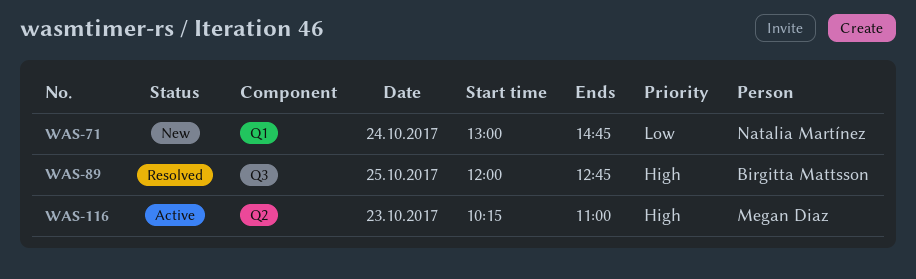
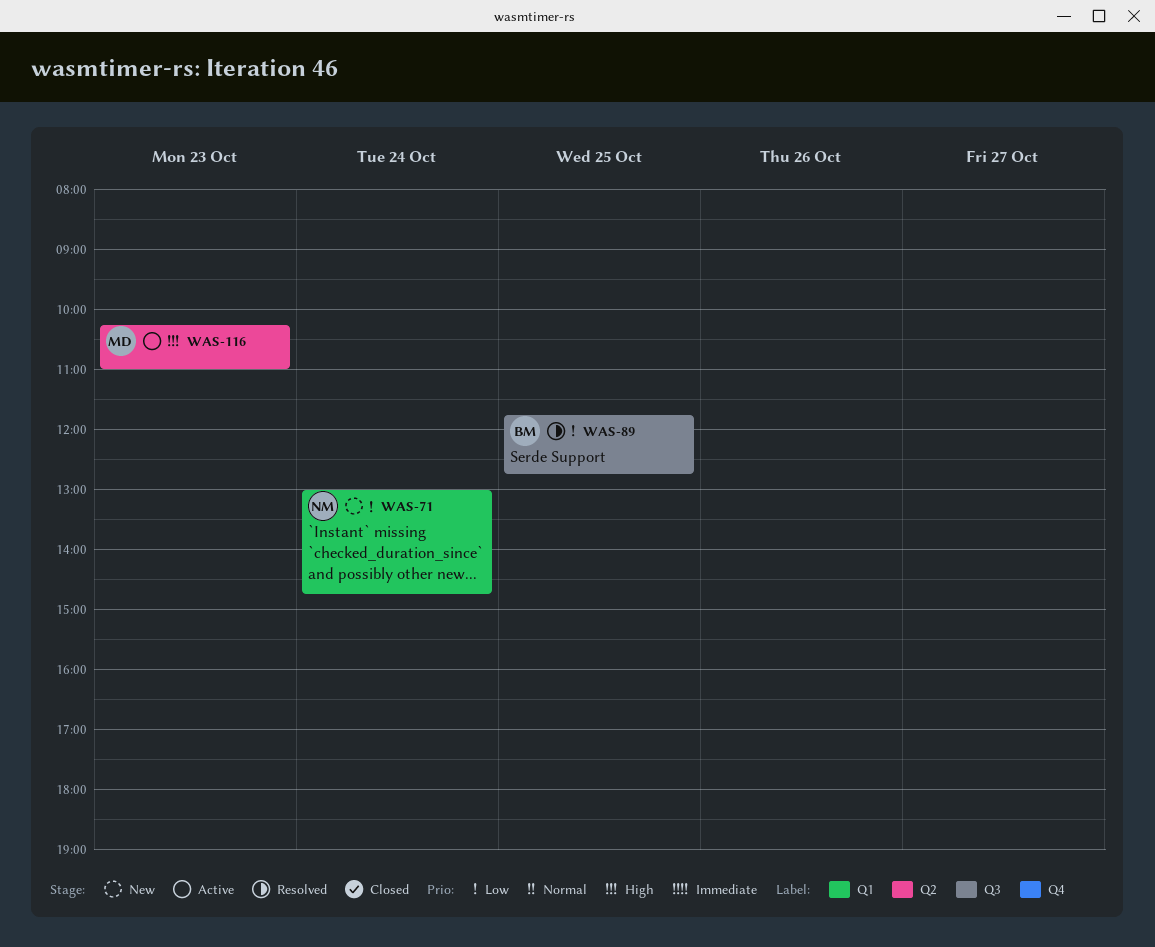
WAS-89, priority: High -> Low
WAS-89, begins: 12:00 -> 11:45

